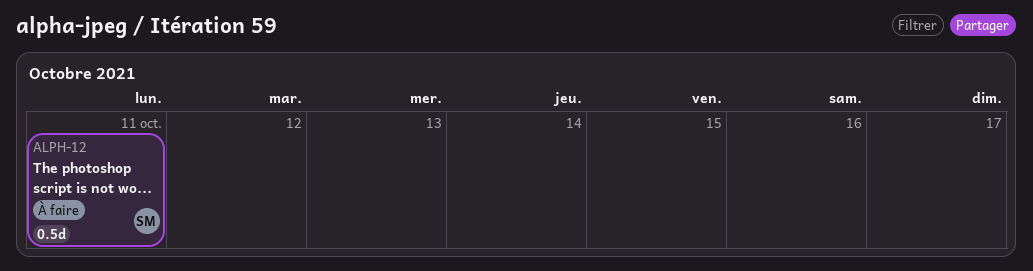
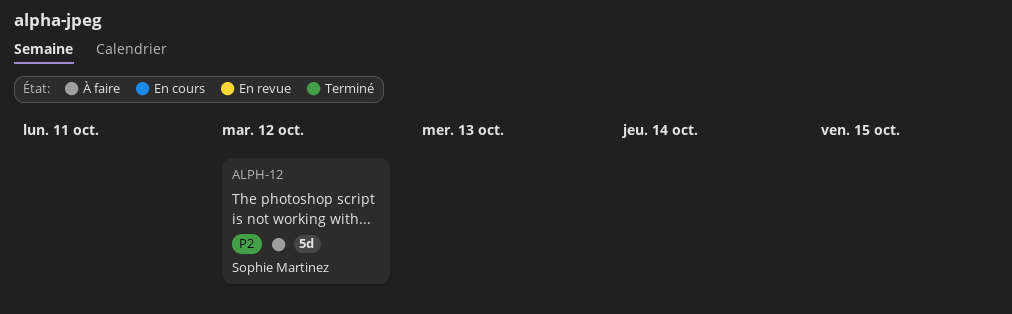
ALPH-12, estimate: 0.5d -> 5d
ALPH-12, due: Oct 11 -> Oct 12

